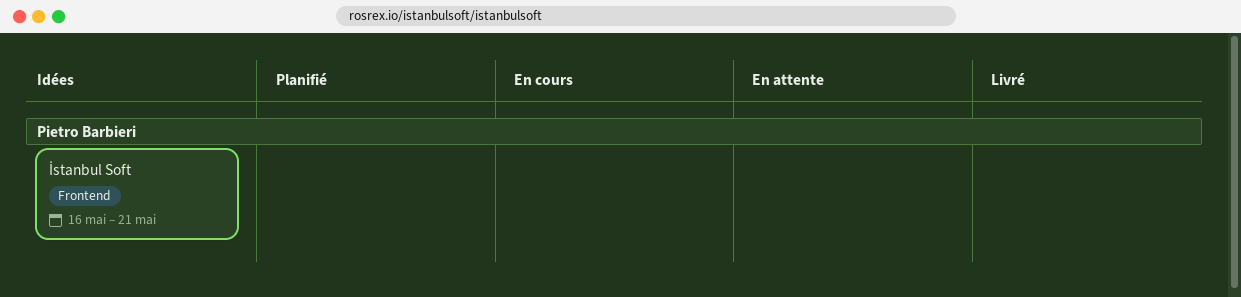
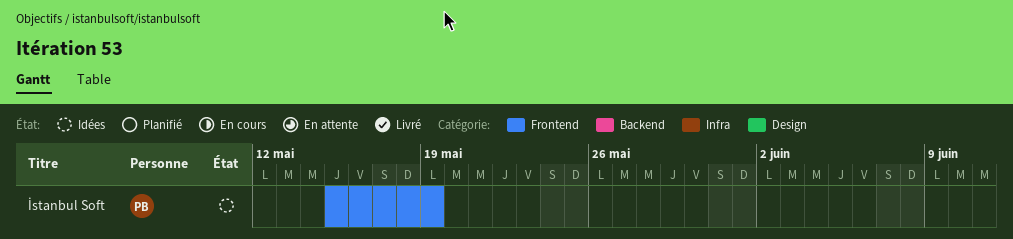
İstanbul Soft, start: May 16 -> May 15
İstanbul Soft, due: May 21 -> May 19

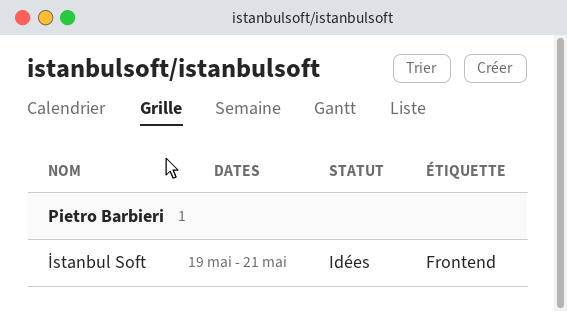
İstanbul Soft, start: May 15 -> May 19
İstanbul Soft, due: May 19 -> May 21

